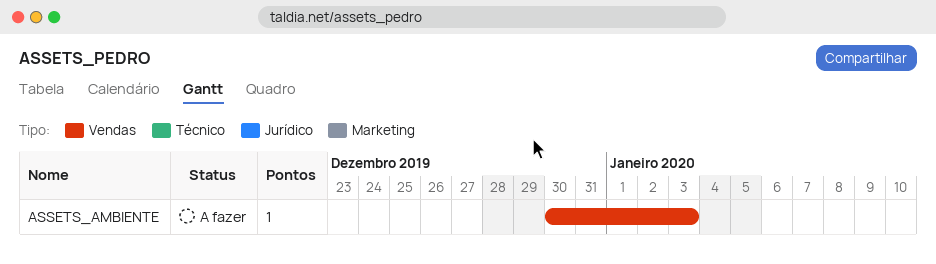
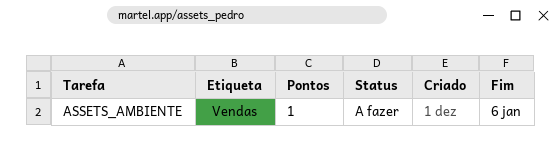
ASSETS_AMBIENTE, due: Jan 3 -> Jan 6

